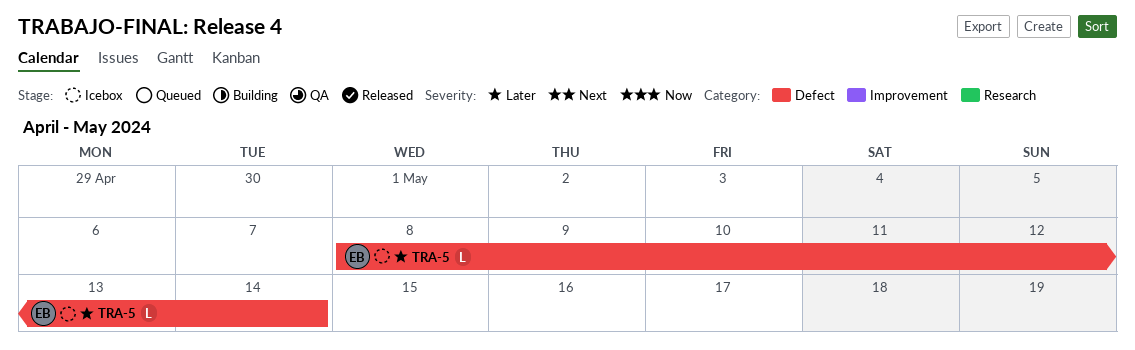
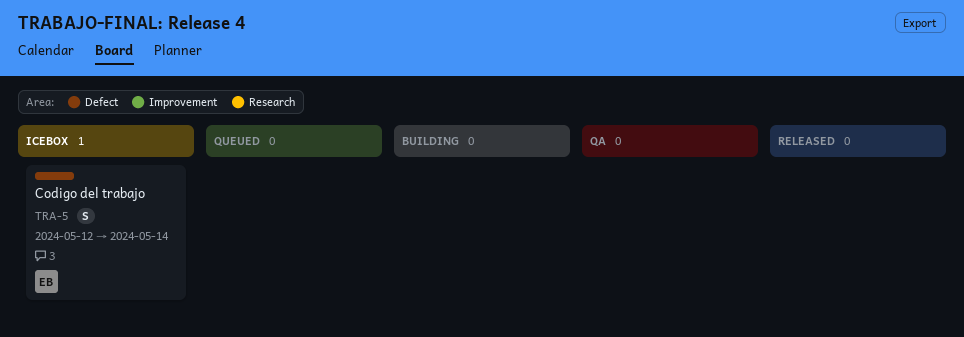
TRA-5, estimate: L -> S
TRA-5, start: May 8 -> May 12

